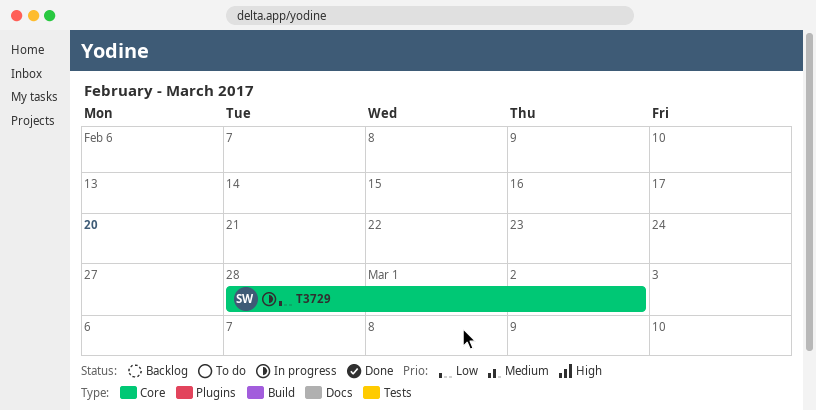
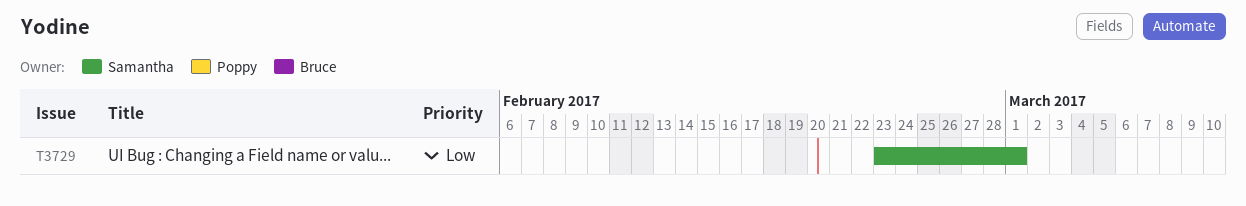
T3729, start: Feb 28 -> Feb 23
T3729, due: Mar 2 -> Mar 1

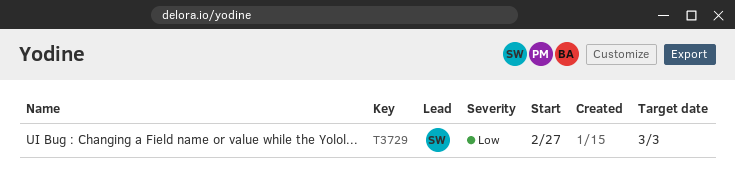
T3729, start: Feb 23 -> Feb 27
T3729, due: Mar 1 -> Mar 3

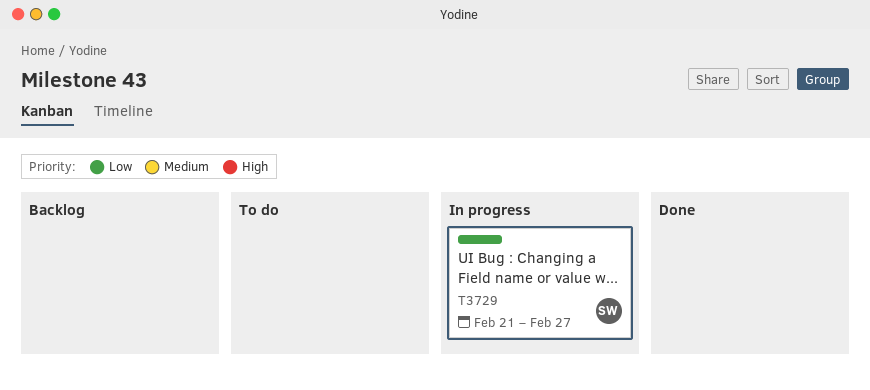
T3729, start: Feb 27 -> Feb 21
T3729, due: Mar 3 -> Feb 27

